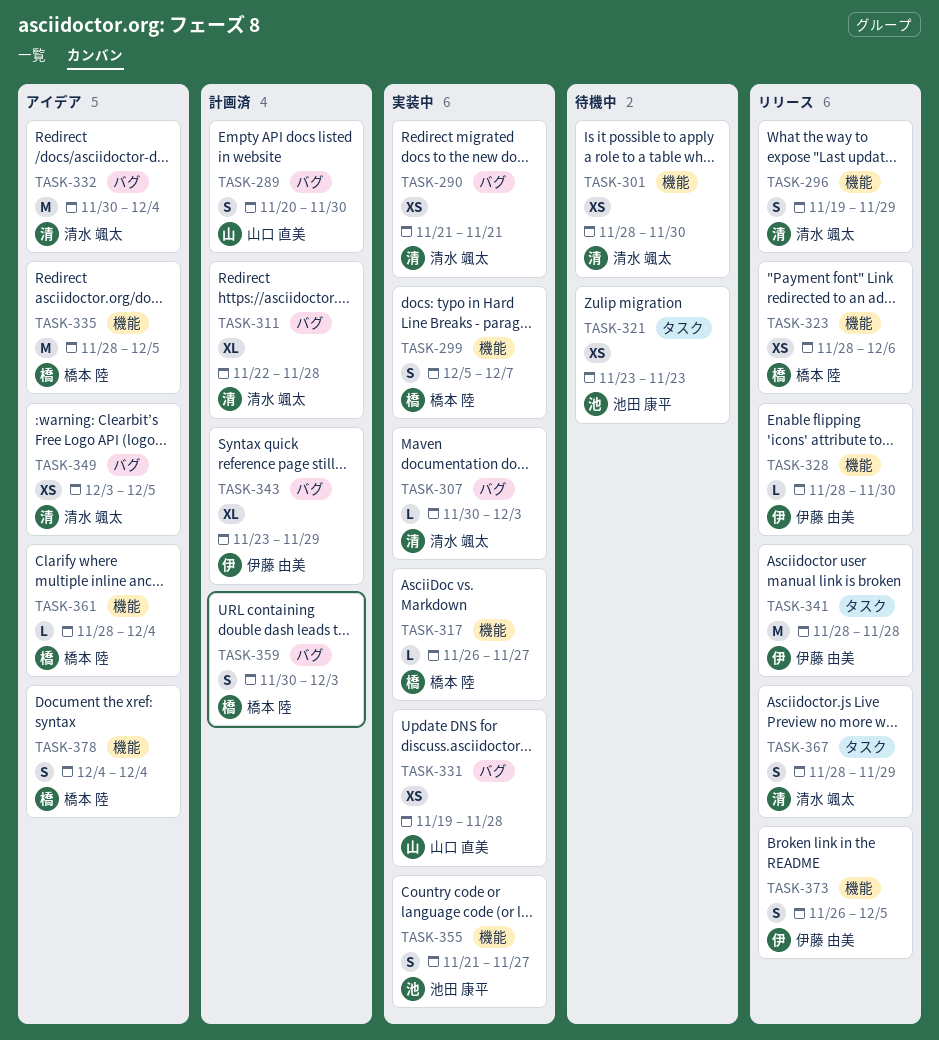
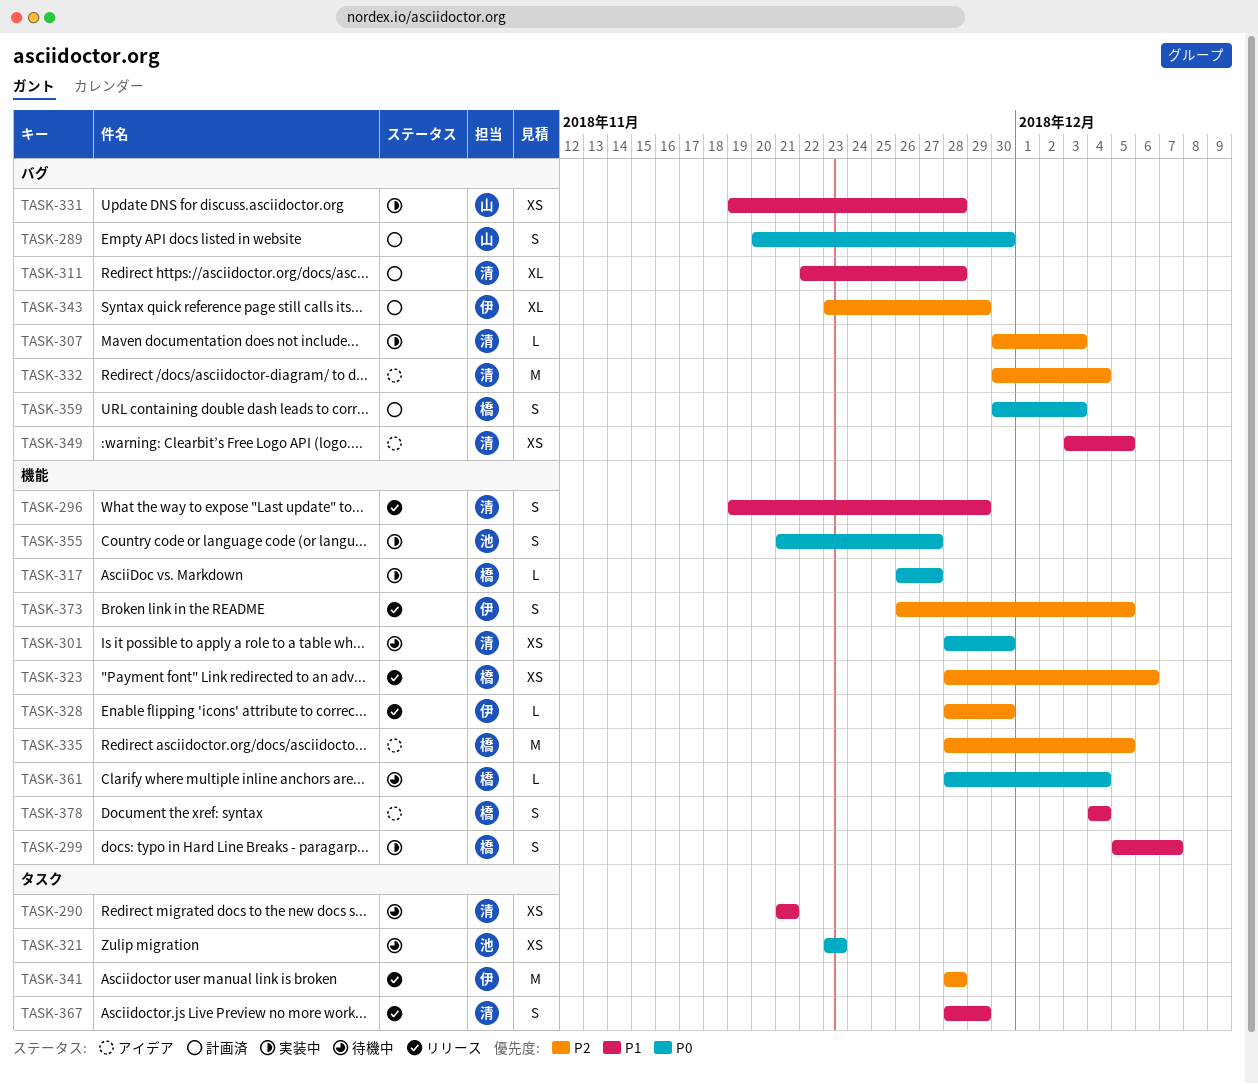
TASK-290, status: 実装中 -> 待機中
TASK-290, label: バグ -> タスク
TASK-361, status: アイデア -> 待機中

